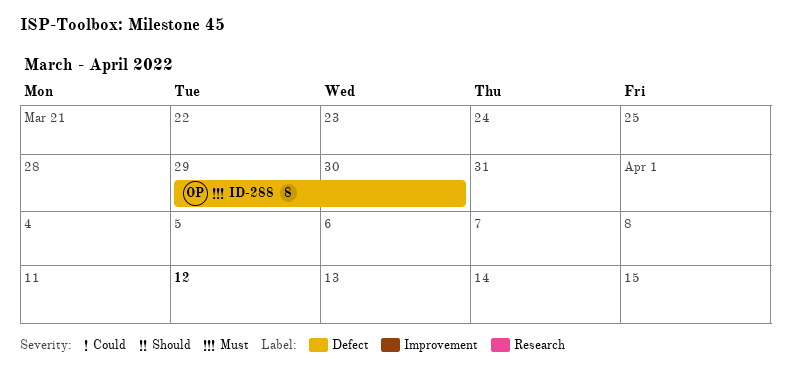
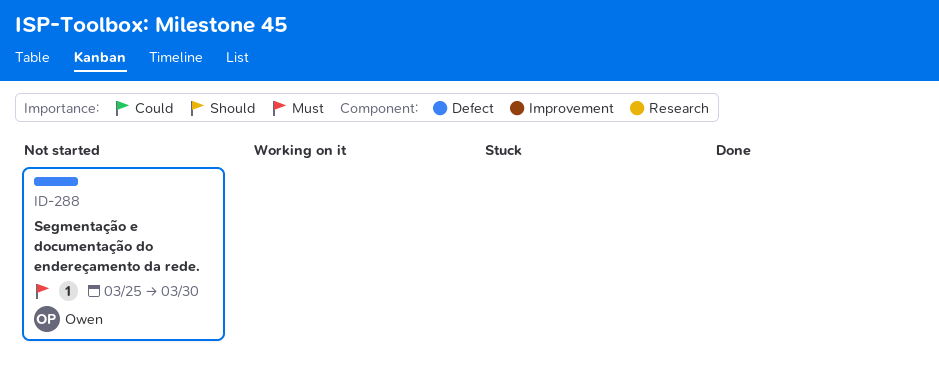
ID-288, estimate: 8 -> 1
ID-288, start: Mar 29 -> Mar 25

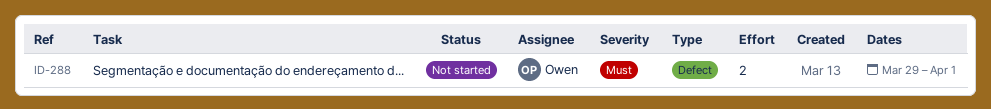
ID-288, estimate: 1 -> 2
ID-288, start: Mar 25 -> Mar 29
ID-288, due: Mar 30 -> Apr 1

